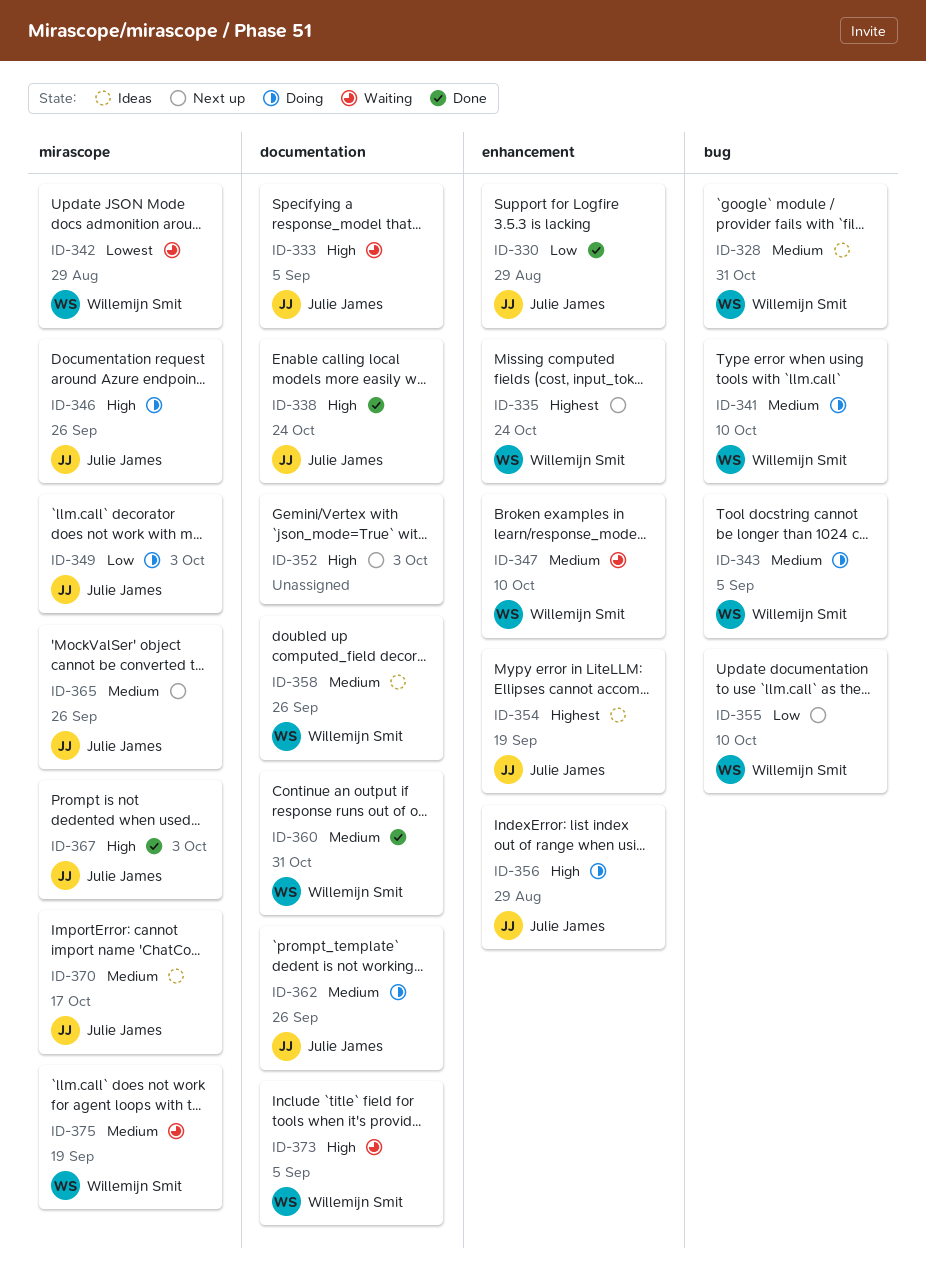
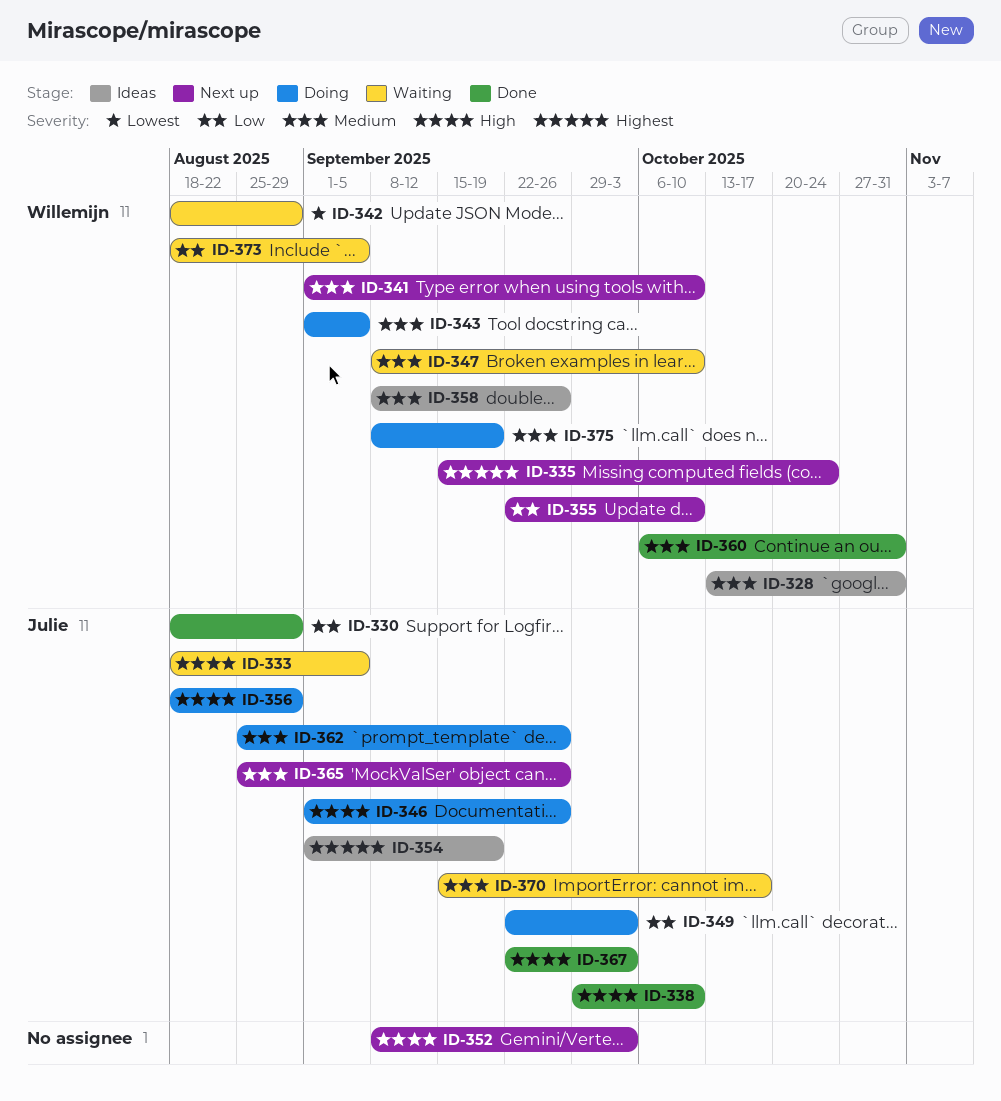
ID-338, due: Oct 24 -> Oct 10
ID-341, status: Doing -> Next up
ID-370, status: Ideas -> Waiting
ID-373, priority: High -> Low
ID-375, status: Waiting -> Doing

